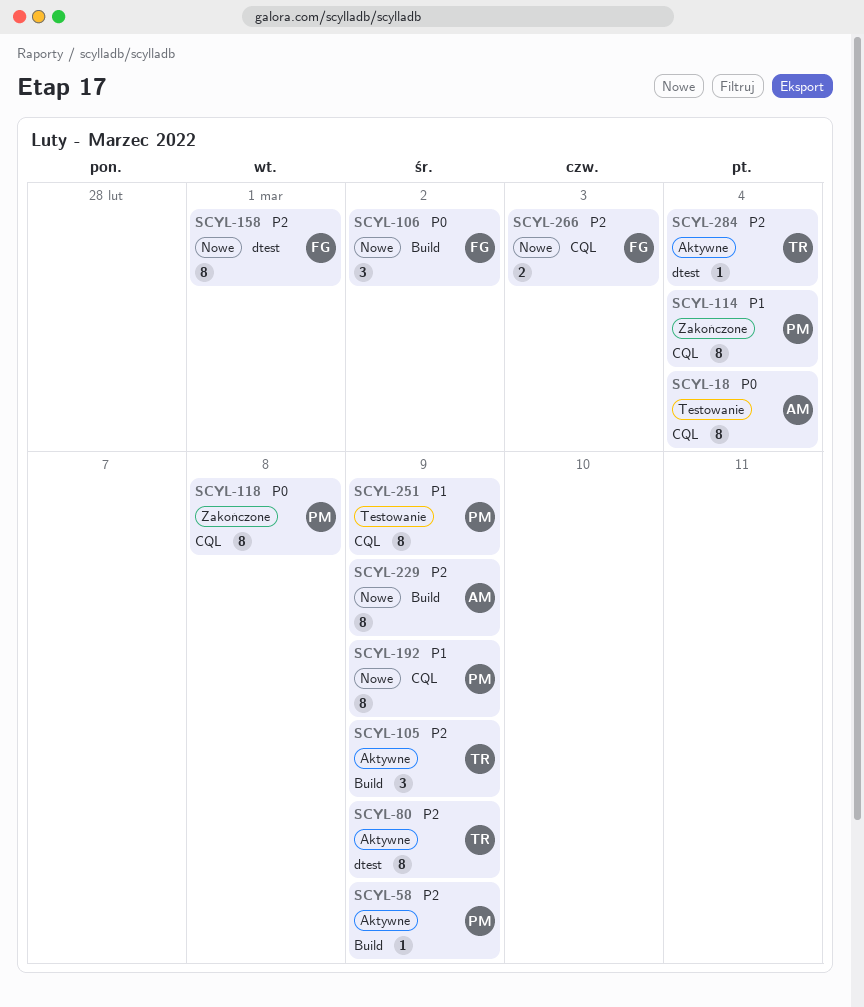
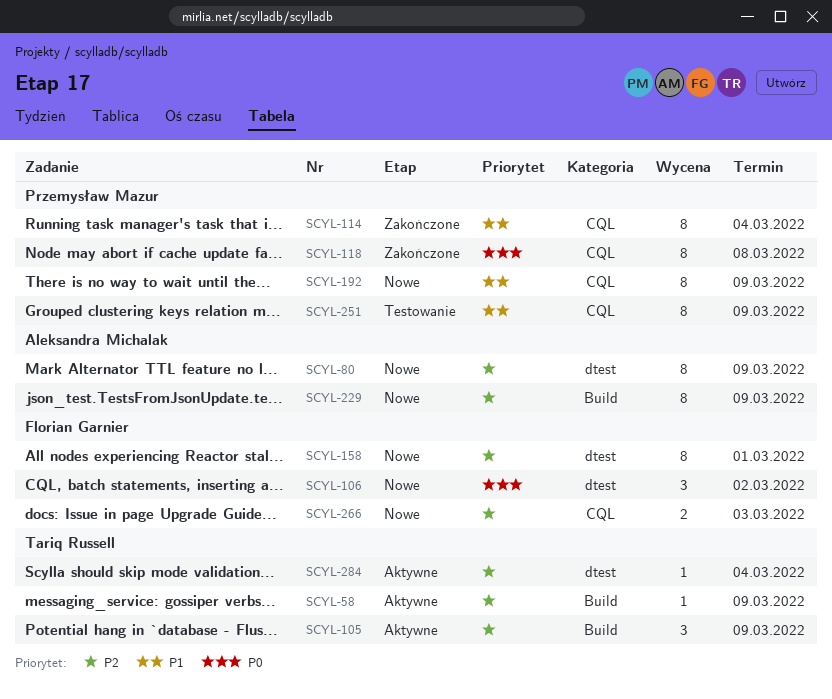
SCYL-18: present -> none
SCYL-58, owner: Przemysław Mazur -> Tariq Russell
SCYL-80, status: Aktywne -> Nowe
SCYL-80, owner: Tariq Russell -> Aleksandra Michalak
SCYL-106, label: Build -> dtest

